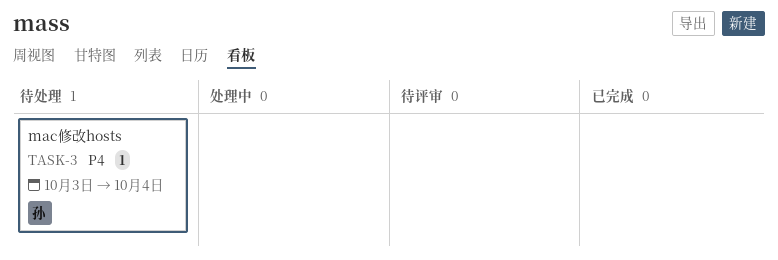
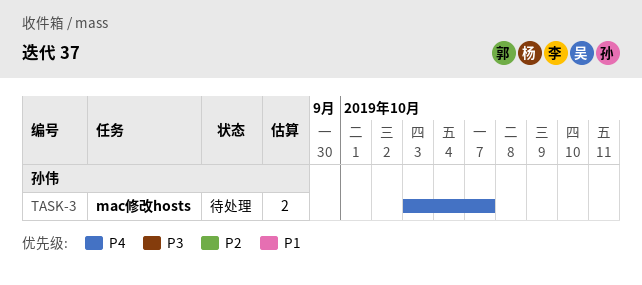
TASK-3, estimate: 1 -> 2
TASK-3, due: Oct 4 -> Oct 7

